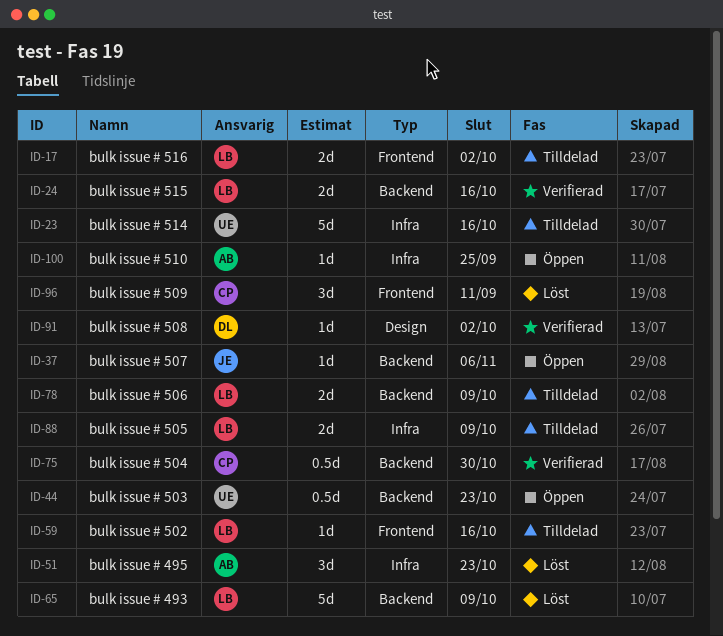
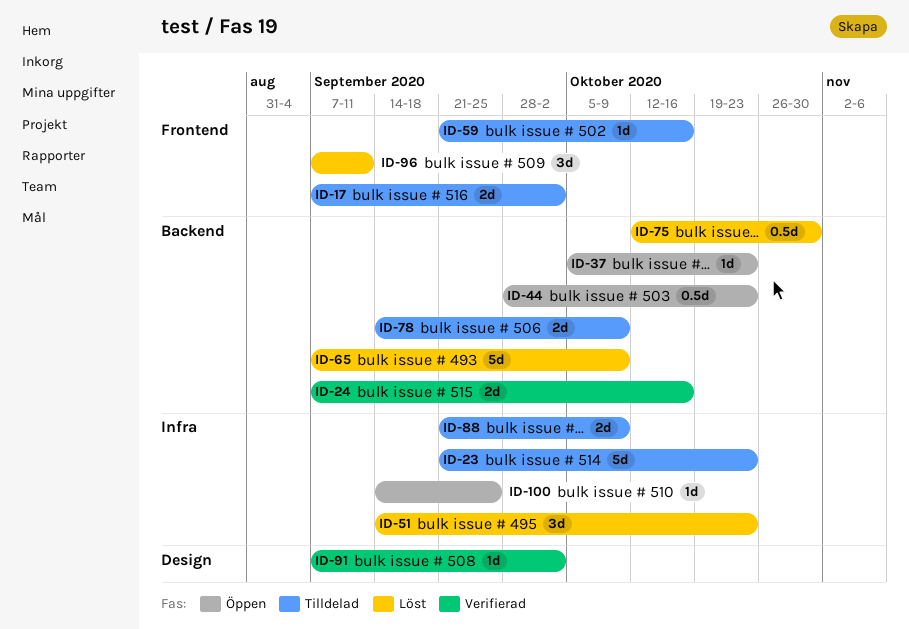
ID-23, due: Oct 16 -> Oct 23
ID-37, due: Nov 6 -> Oct 23
ID-75, status: Verifierad -> Löst

